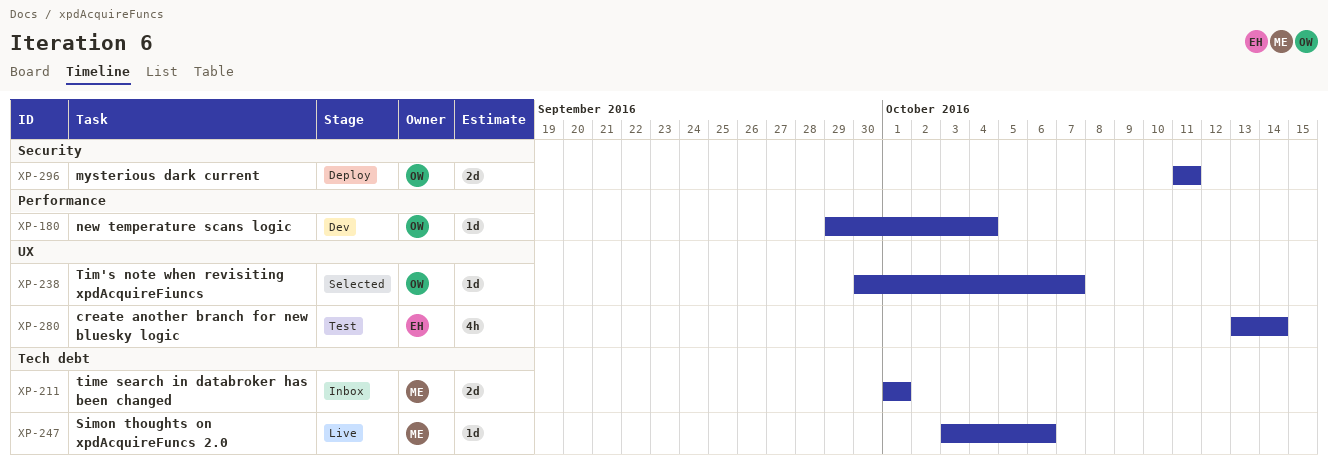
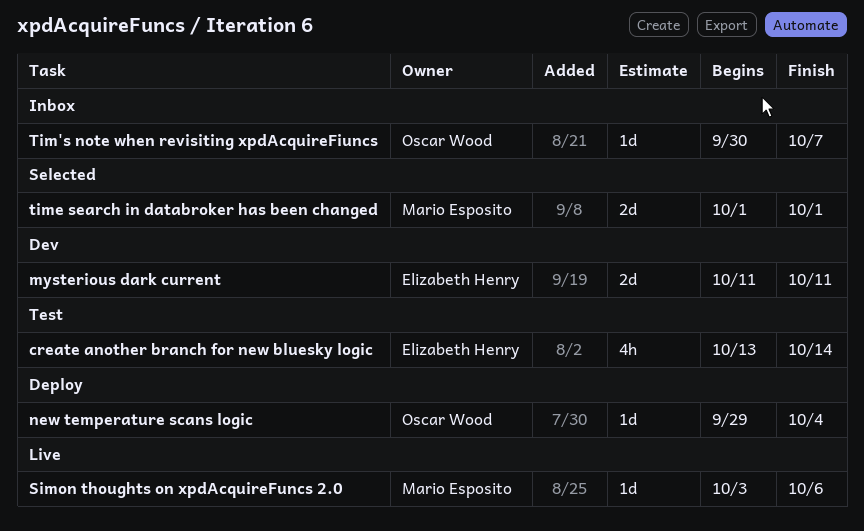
mysterious dark current, status: Deploy -> Dev
mysterious dark current, owner: Oscar Wood -> Elizabeth Henry
new temperature scans logic, status: Dev -> Deploy
Tim's note when revisiting xpdAcquireFiuncs, status: Selected -> Inbox
time search in databroker has been changed, status: Inbox -> Selected

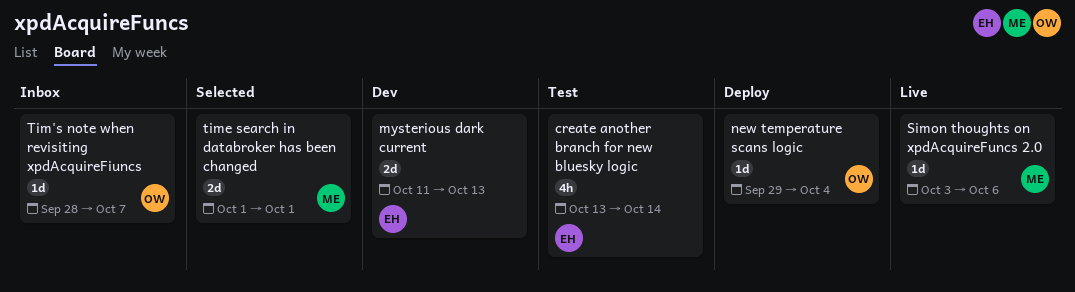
mysterious dark current, due: Oct 11 -> Oct 13
Tim's note when revisiting xpdAcquireFiuncs, start: Sep 30 -> Sep 28

